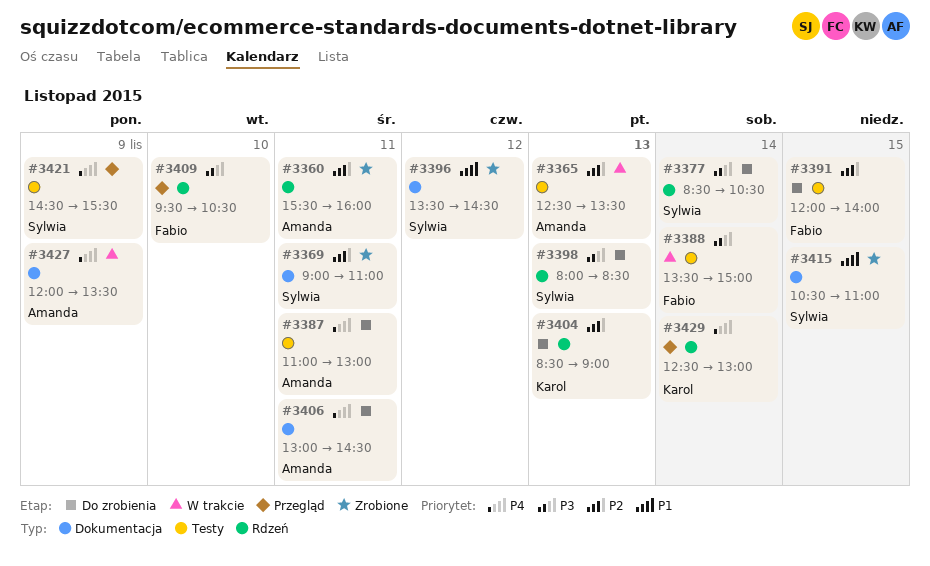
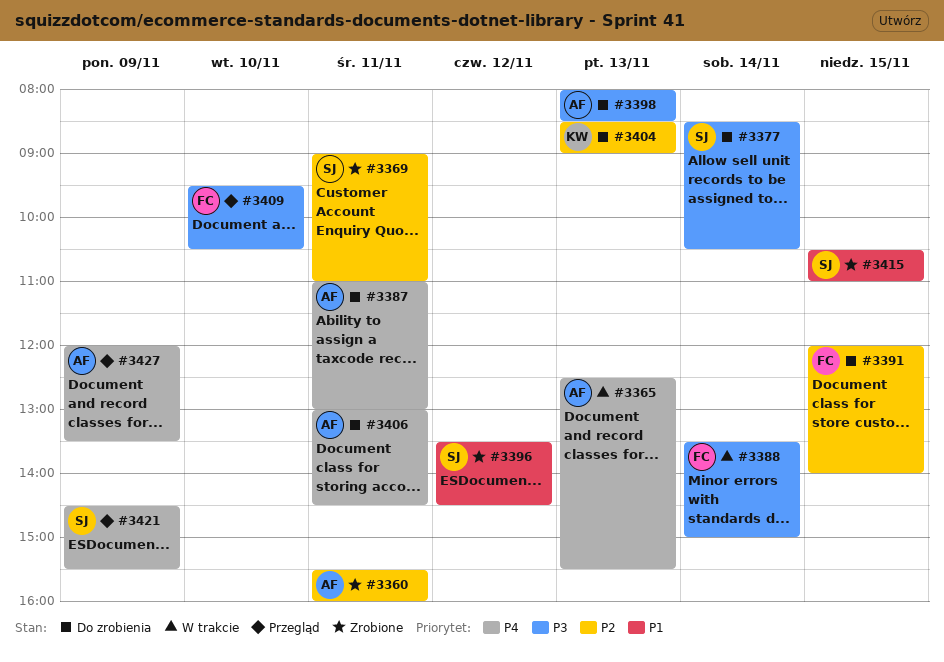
#3365, priority: P2 -> P4
#3365, ends: 13:30 -> 15:30
#3398, owner: Sylwia -> Amanda
#3427, status: W trakcie -> Przegląd
#3429: present -> none

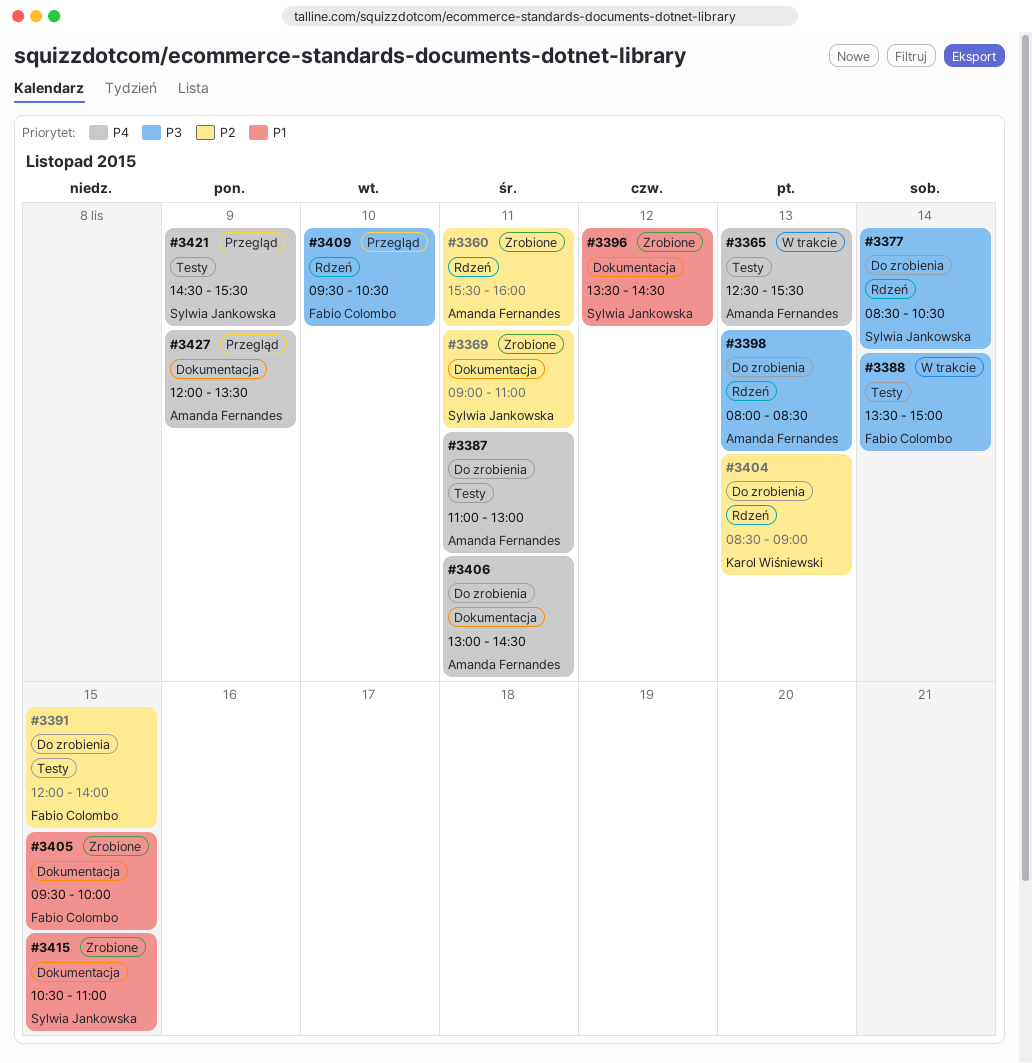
#3405: none -> present

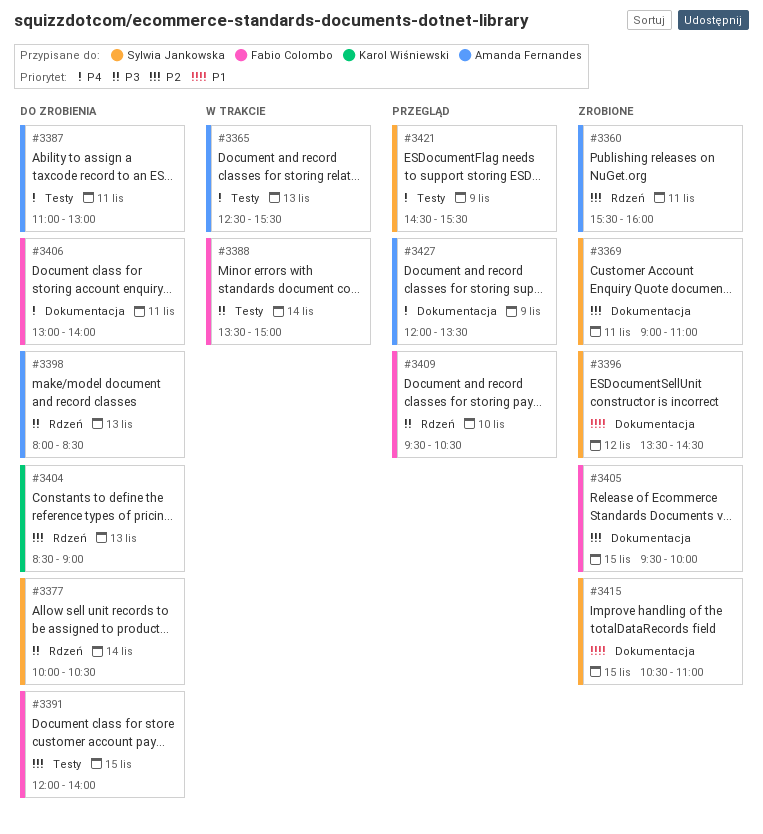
#3377, begins: 08:30 -> 10:00
#3405, priority: P1 -> P2
#3406, owner: Amanda Fernandes -> Fabio Colombo
#3406, ends: 14:30 -> 14:00

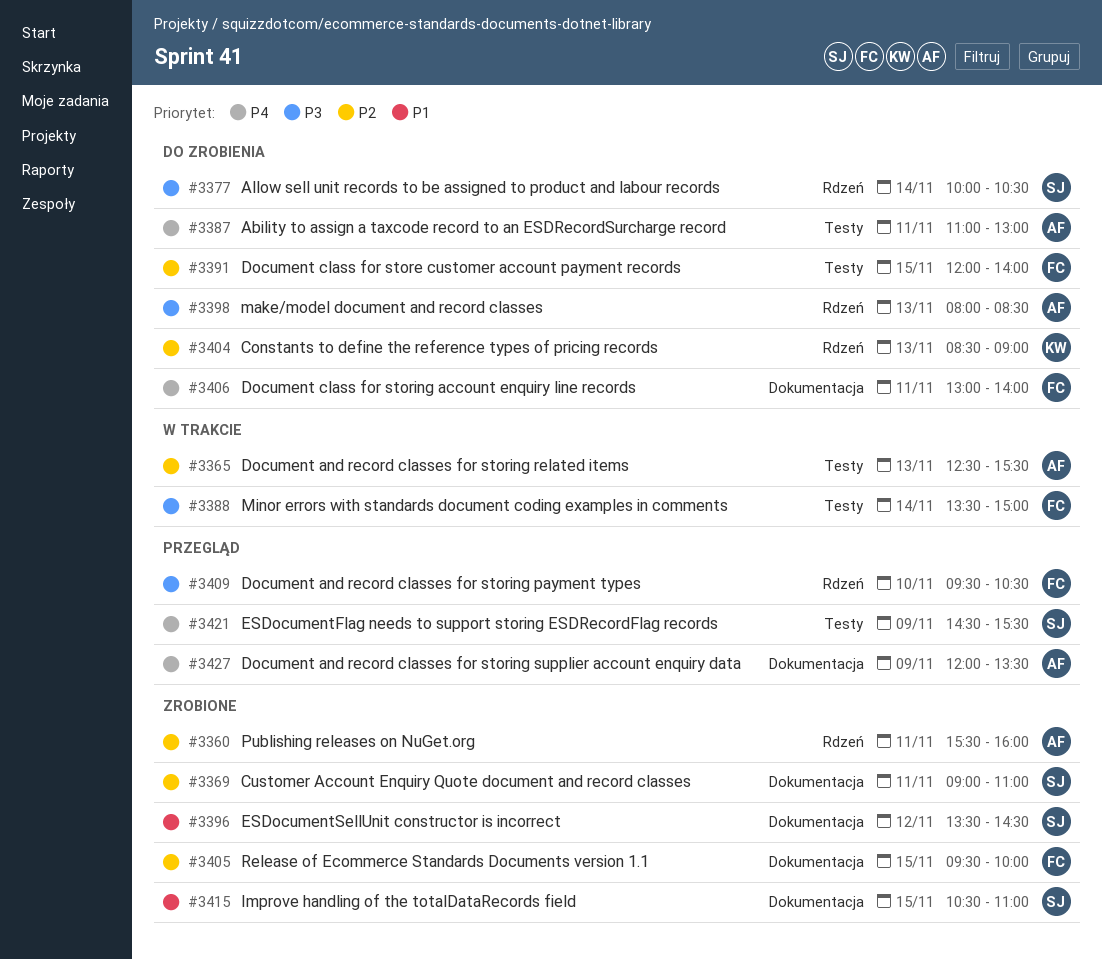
#3365, priority: P4 -> P2

